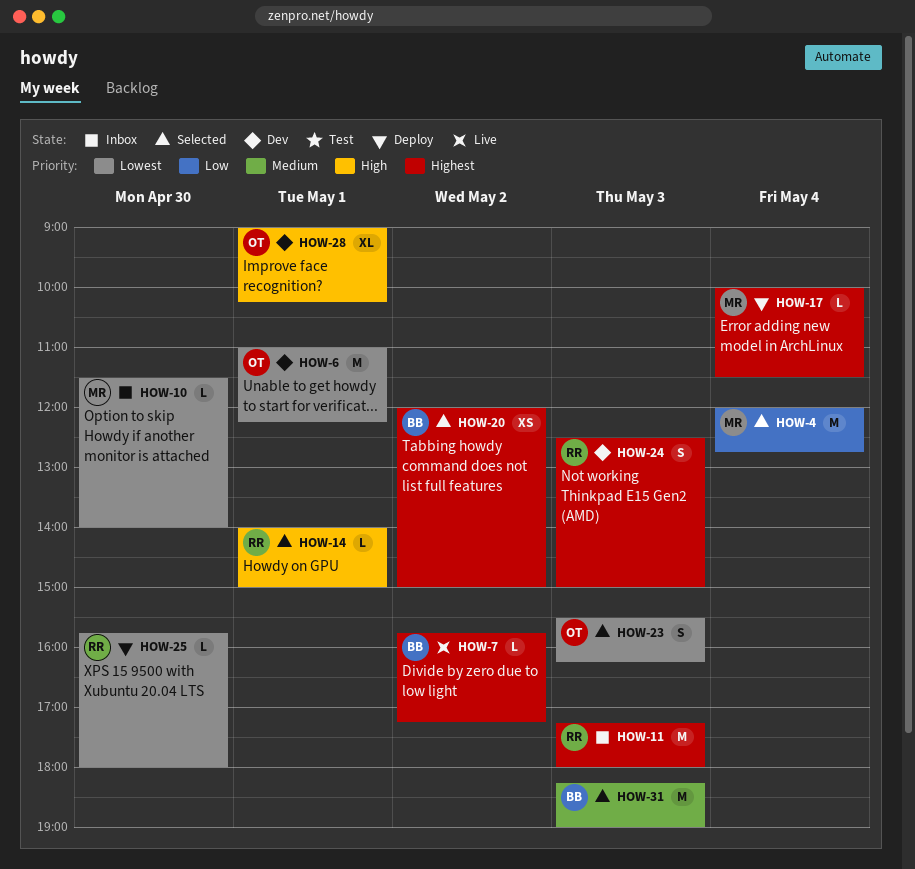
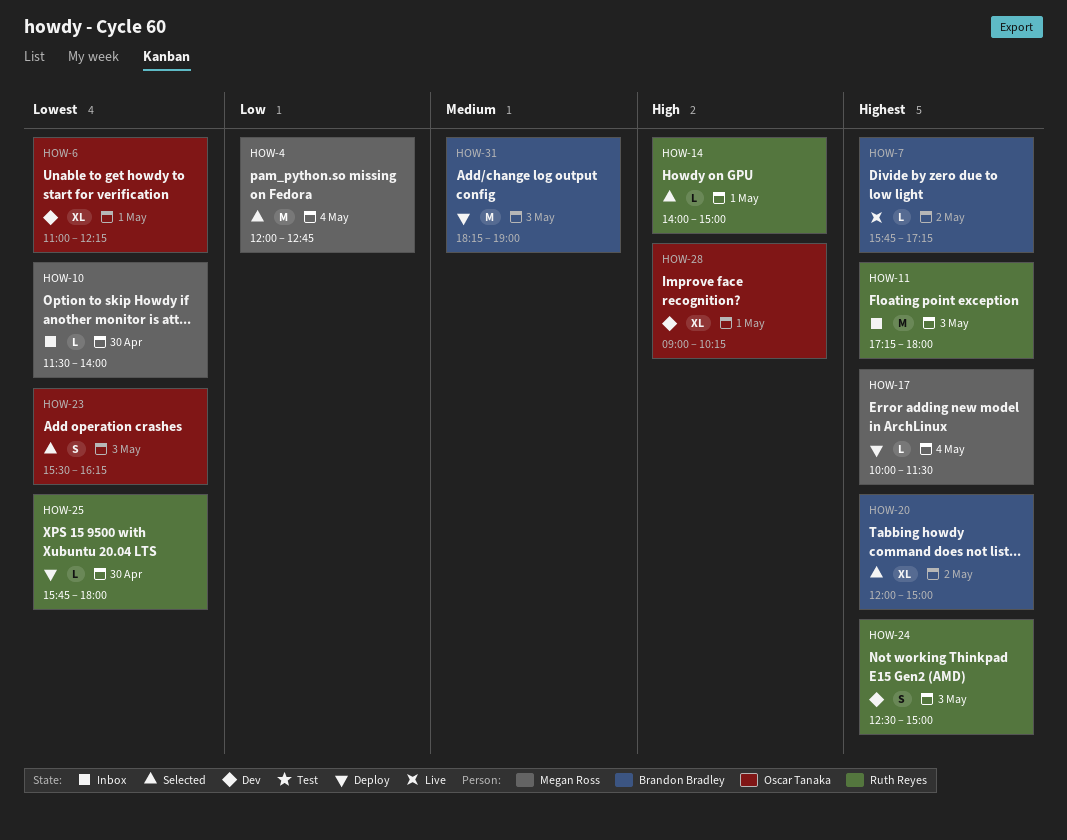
HOW-6, estimate: M -> XL
HOW-20, estimate: XS -> XL
HOW-31, status: Selected -> Deploy

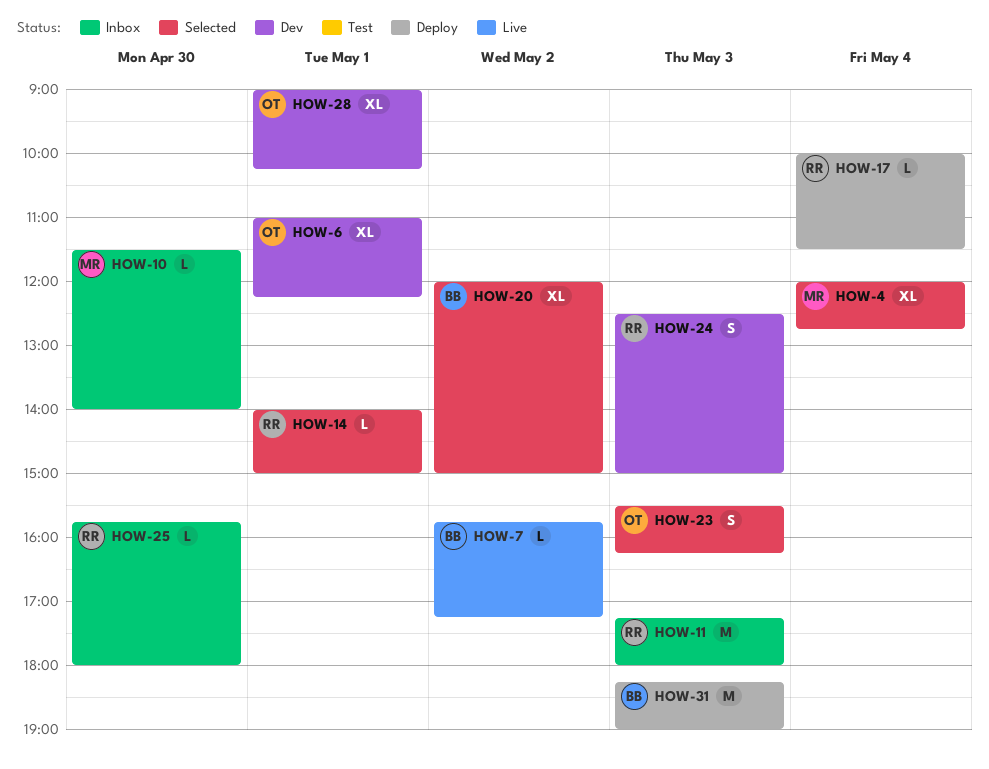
HOW-4, estimate: M -> XL
HOW-17, owner: Megan Ross -> Ruth Reyes
HOW-25, status: Deploy -> Inbox

